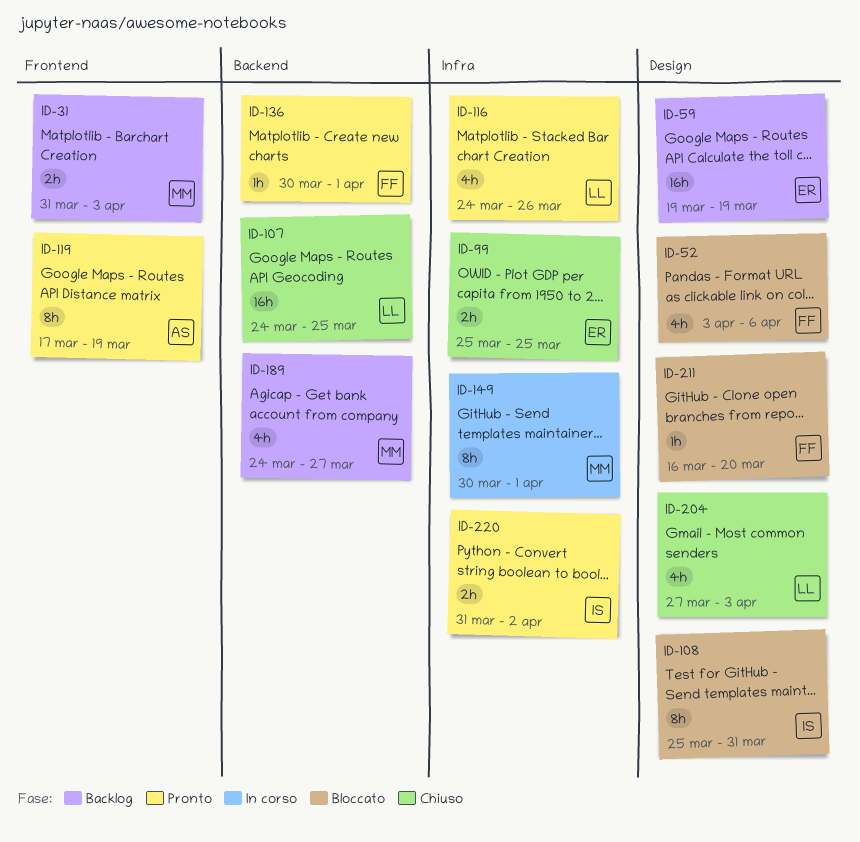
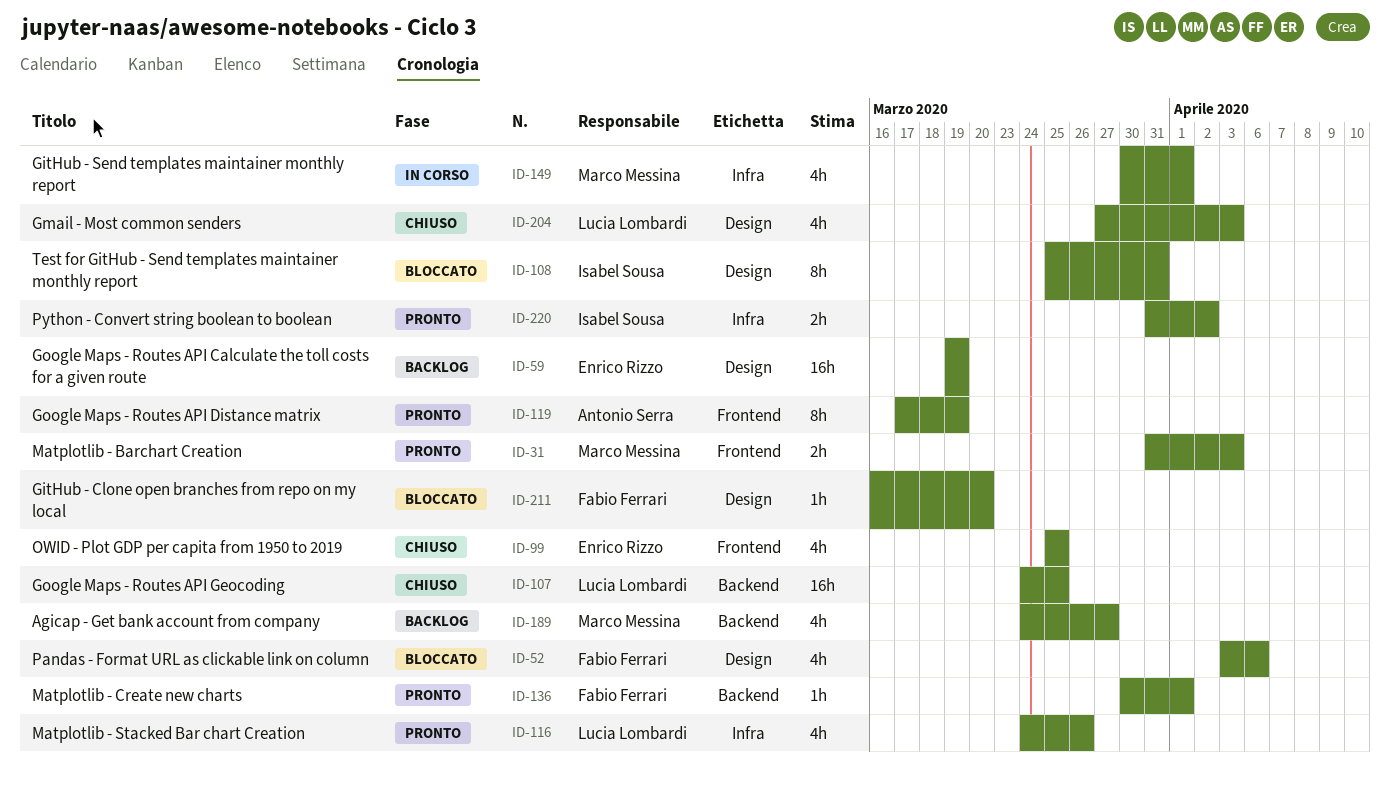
ID-31, status: Backlog -> Pronto
ID-99, label: Infra -> Frontend
ID-99, estimate: 2h -> 4h
ID-149, estimate: 8h -> 4h

